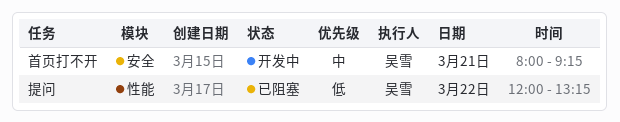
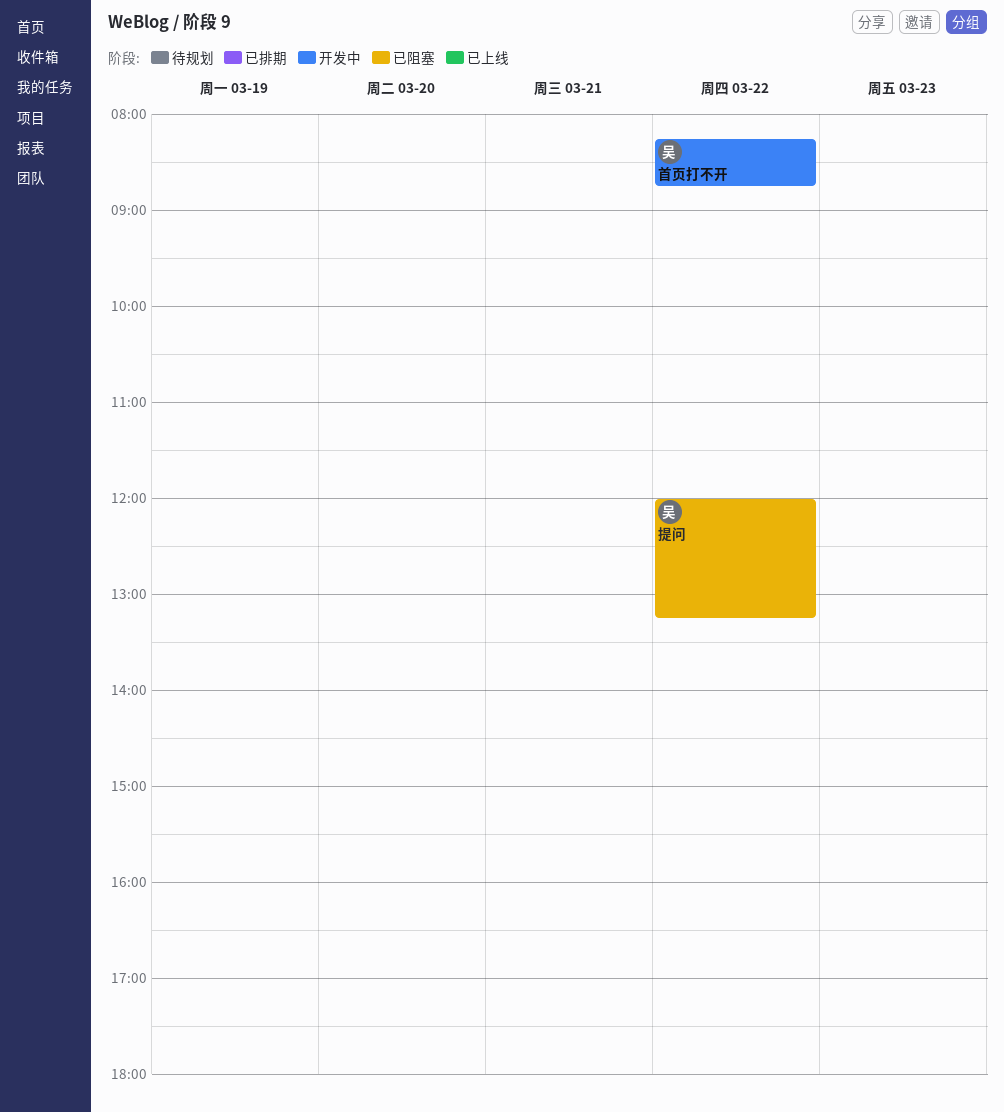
首页打不开, day: Mar 21 -> Mar 22
首页打不开, begins: 08:00 -> 08:15
首页打不开, ends: 09:15 -> 08:45

